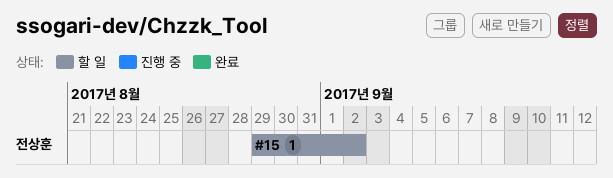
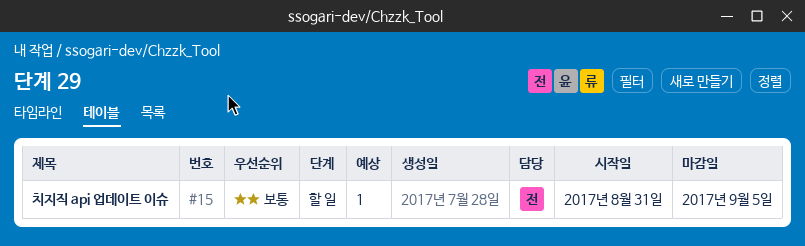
#15, start: Aug 29 -> Aug 31
#15, due: Sep 2 -> Sep 5

